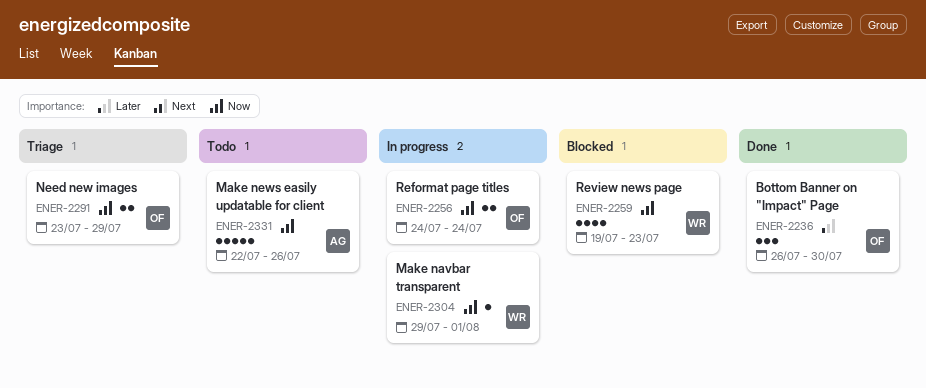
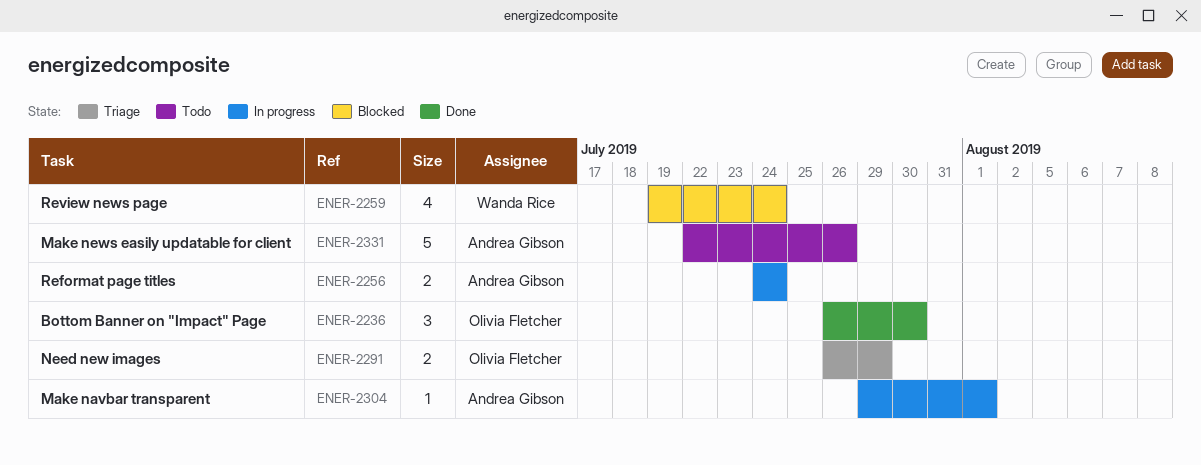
ENER-2256, owner: Olivia Fletcher -> Andrea Gibson
ENER-2259, due: Jul 23 -> Jul 24
ENER-2291, start: Jul 23 -> Jul 26
ENER-2304, owner: Wanda Rice -> Andrea Gibson

